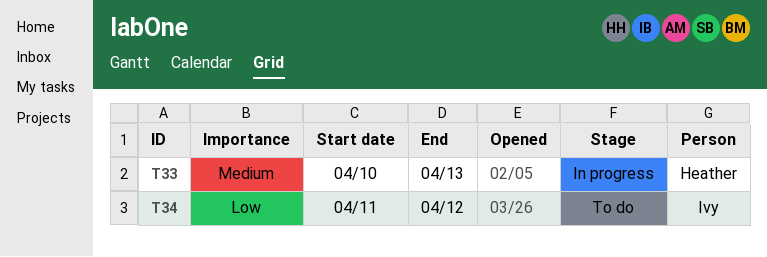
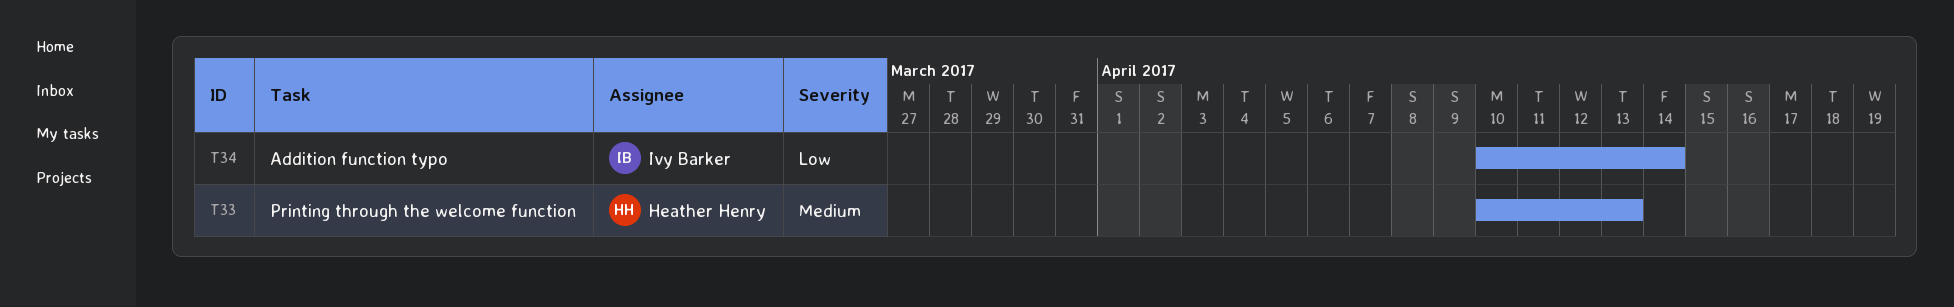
T34, start: Apr 11 -> Apr 10
T34, due: Apr 12 -> Apr 14

